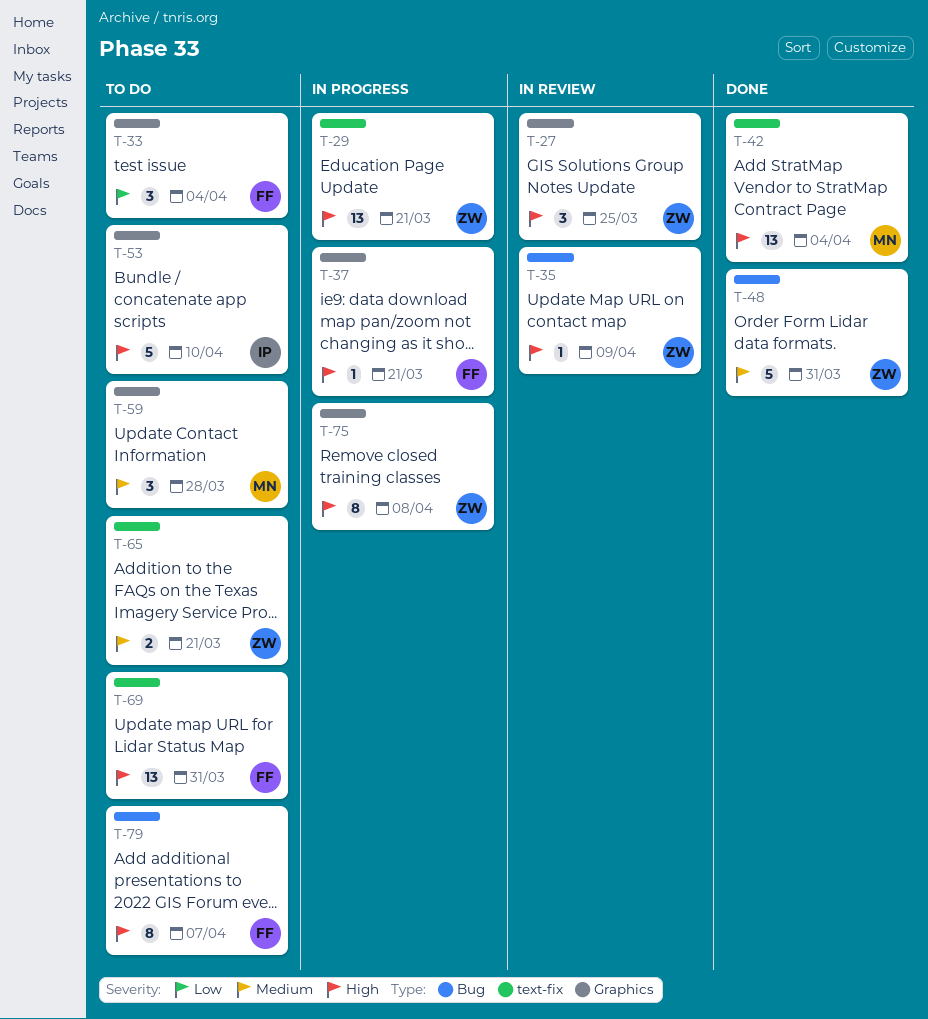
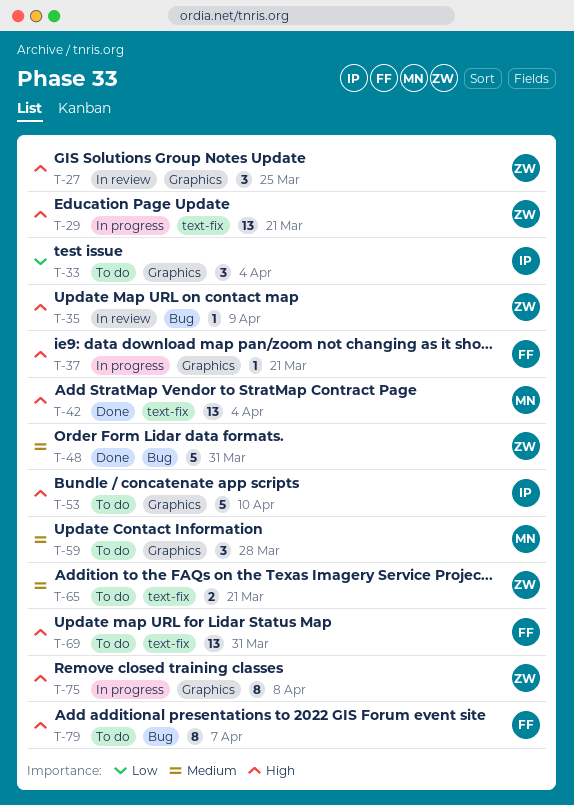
T-33, owner: FF -> IP

